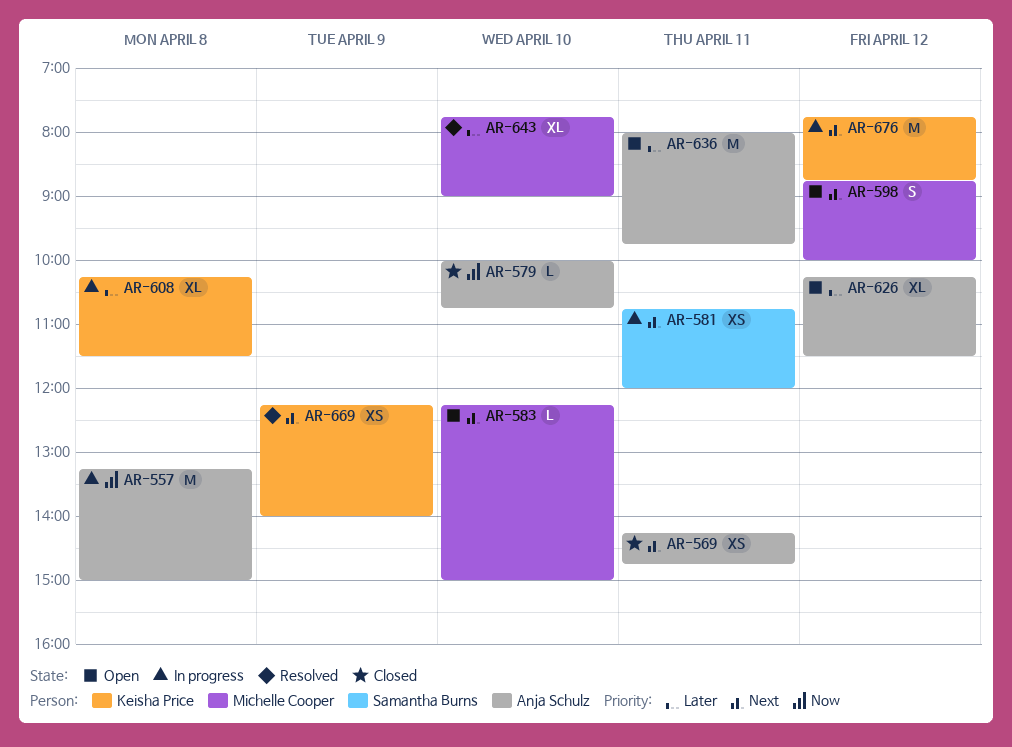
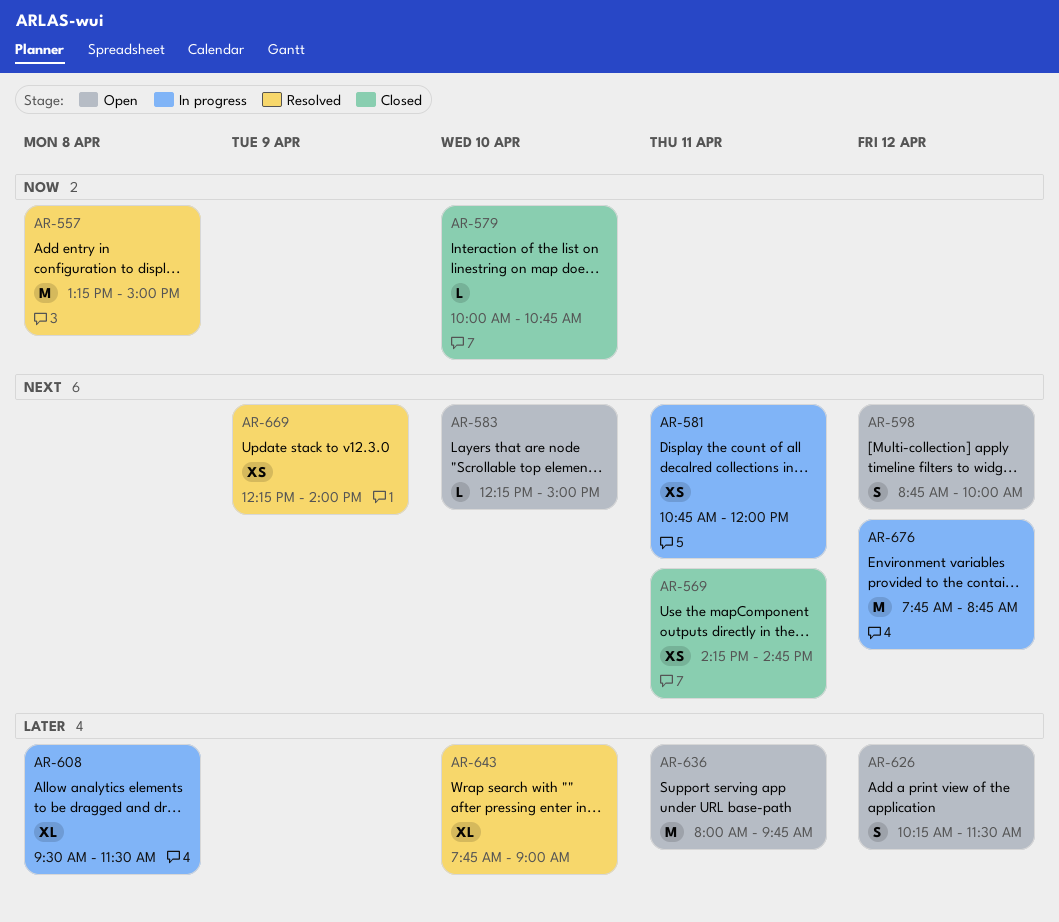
AR-557, status: In progress -> Resolved
AR-608, begins: 10:15 -> 09:30
AR-626, estimate: XL -> S

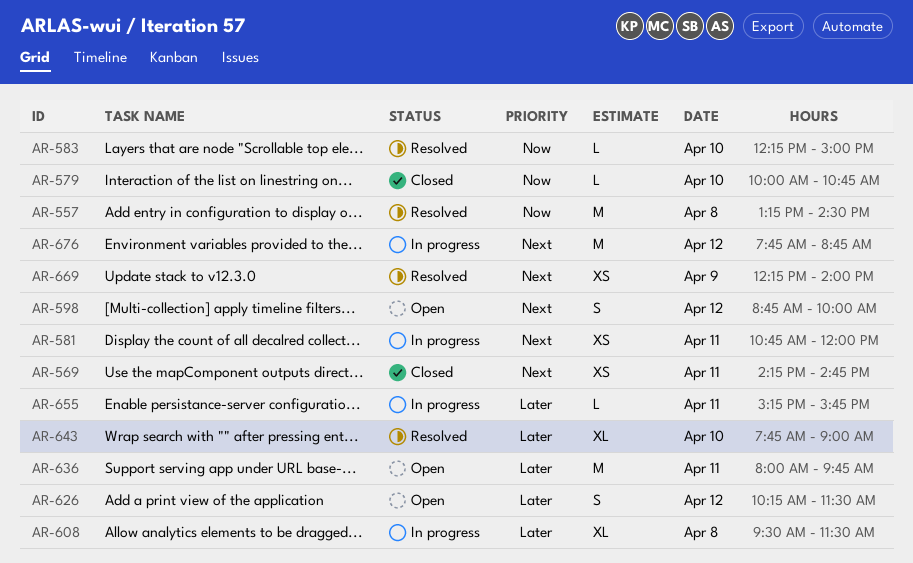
AR-557, ends: 15:00 -> 14:30
AR-583, status: Open -> Resolved
AR-583, priority: Next -> Now
AR-655: none -> present

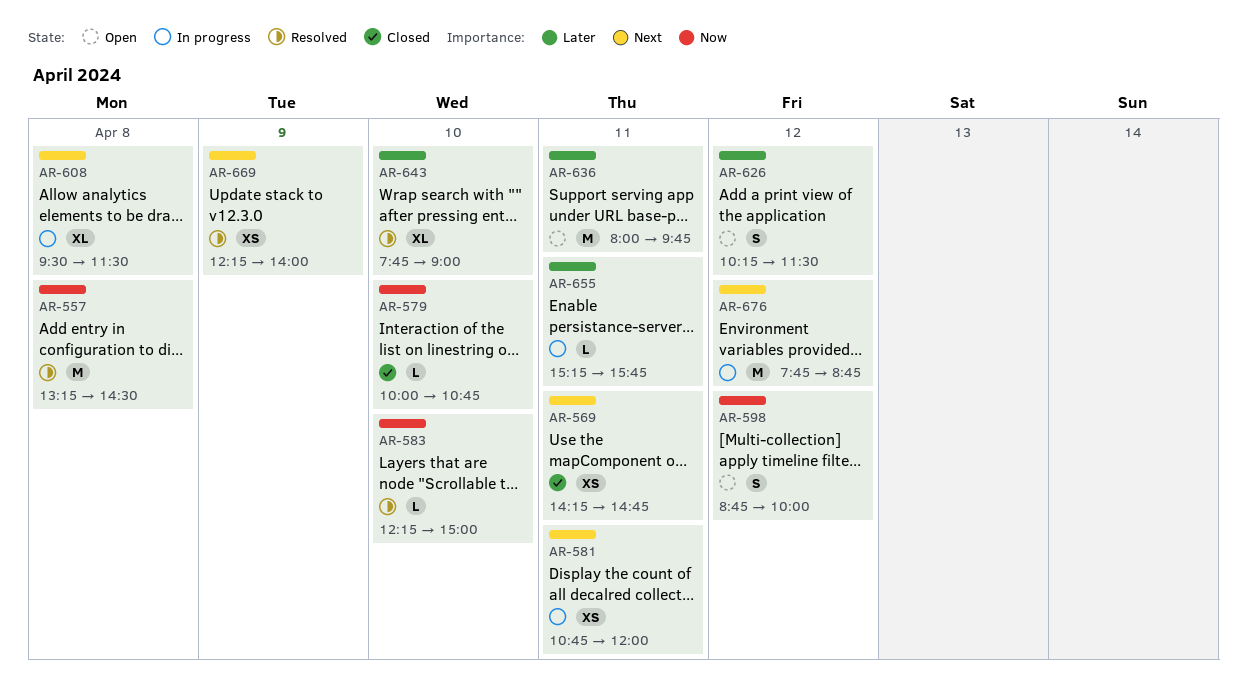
AR-598, priority: Next -> Now
AR-608, priority: Later -> Next

